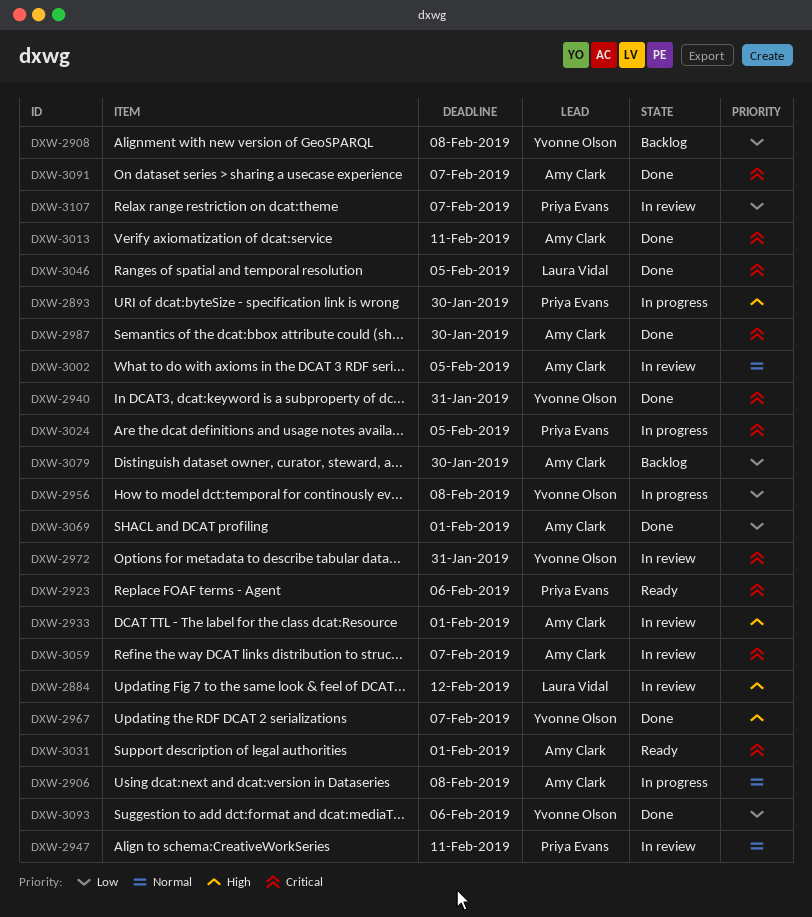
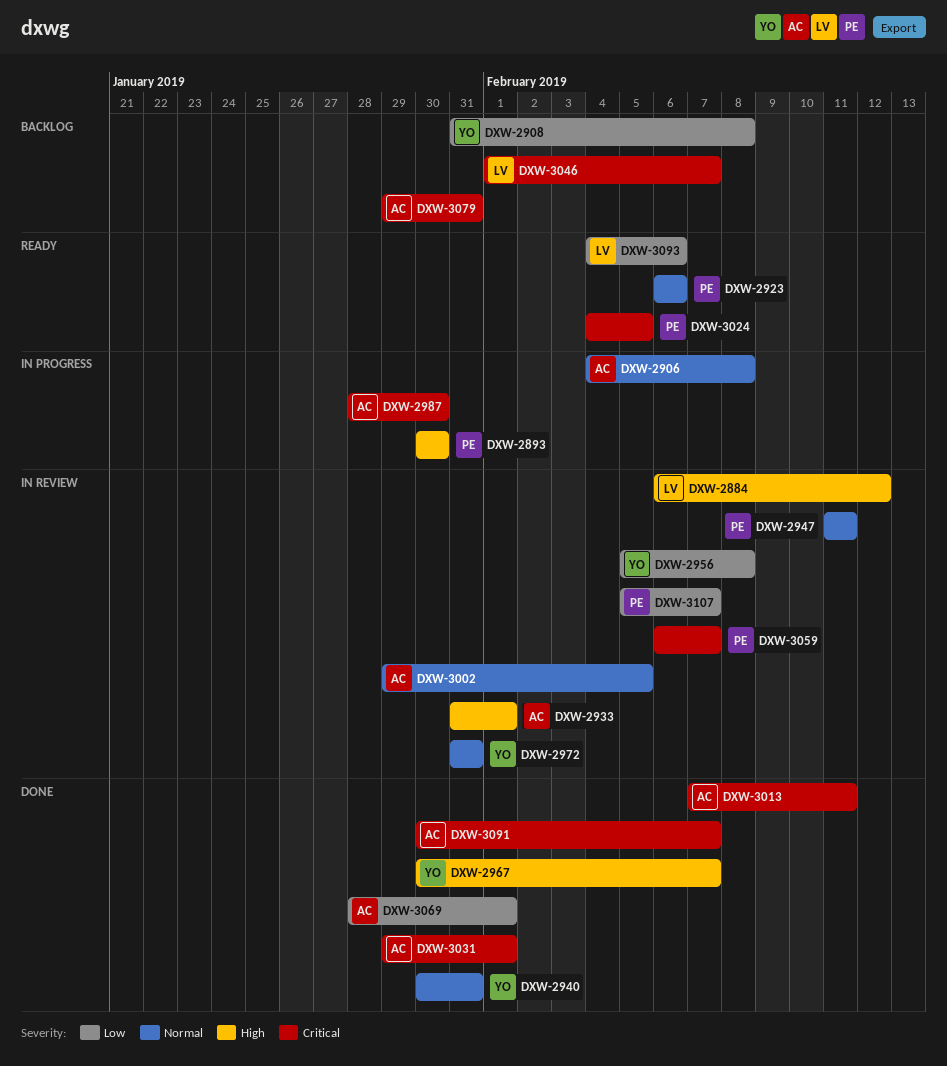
DXW-2923, priority: Critical -> Normal
DXW-2940, priority: Critical -> Normal
DXW-2956, status: In progress -> In review
DXW-2972, priority: Critical -> Normal
DXW-2987, status: Done -> In progress
DXW-3024, status: In progress -> Ready
DXW-3031, status: Ready -> Done
DXW-3046, status: Done -> Backlog
DXW-3046, due: Feb 5 -> Feb 7
DXW-3059, owner: Amy Clark -> Priya Evans
DXW-3079, priority: Low -> Critical
DXW-3079, due: Jan 30 -> Jan 31
DXW-3093, status: Done -> Ready
DXW-3093, owner: Yvonne Olson -> Laura Vidal

